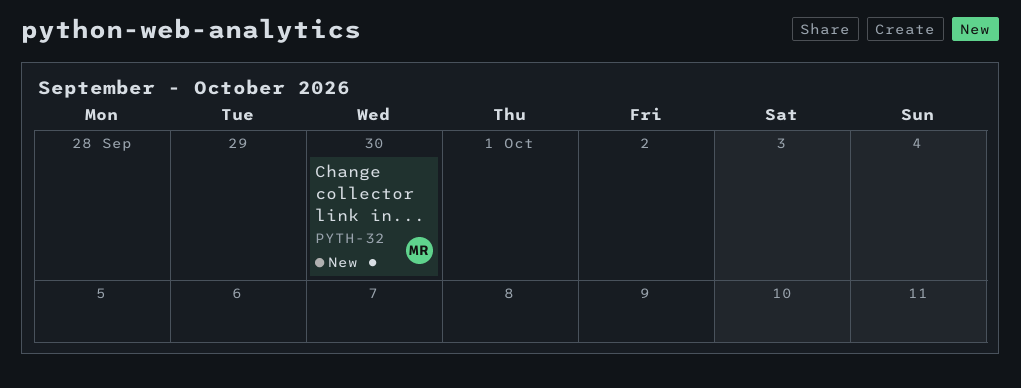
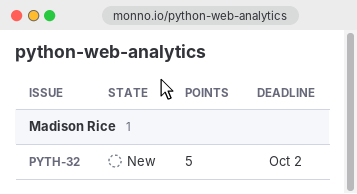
PYTH-32, estimate: 1 -> 5
PYTH-32, due: Sep 30 -> Oct 2

